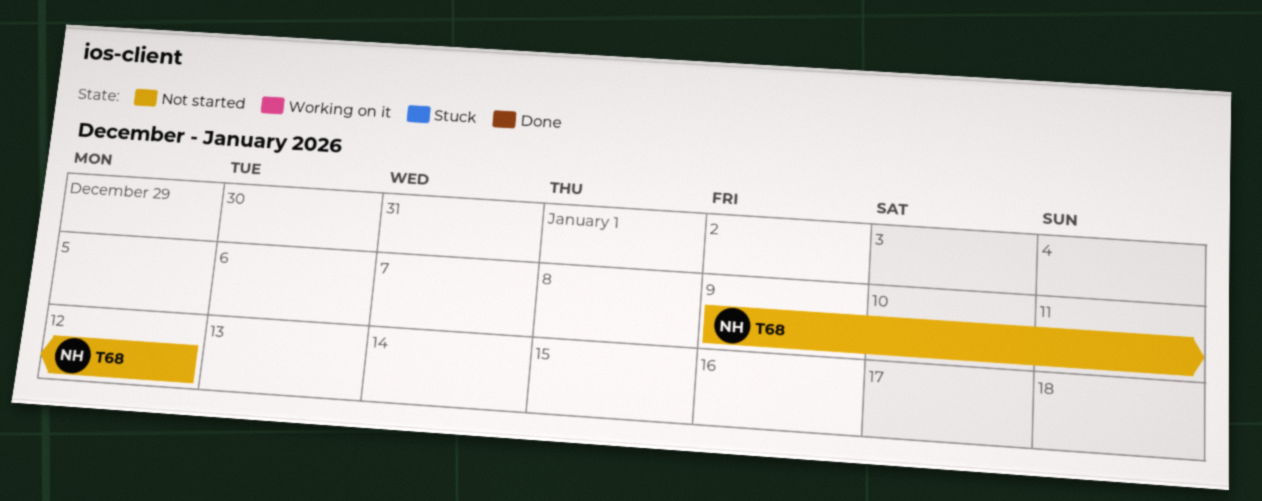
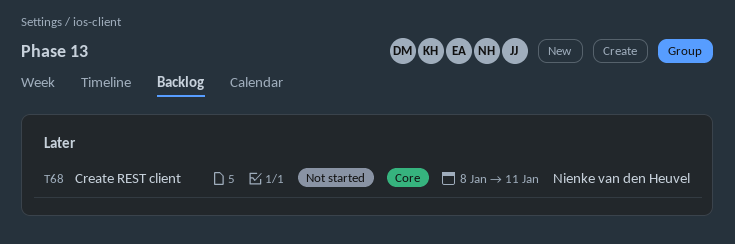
T68, start: Jan 9 -> Jan 8
T68, due: Jan 12 -> Jan 11

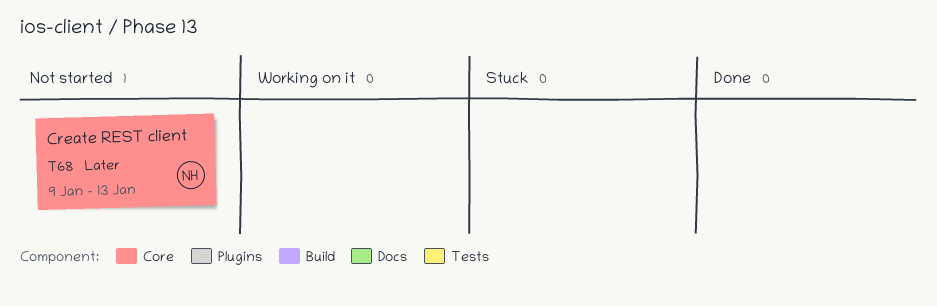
T68, start: Jan 8 -> Jan 9
T68, due: Jan 11 -> Jan 13

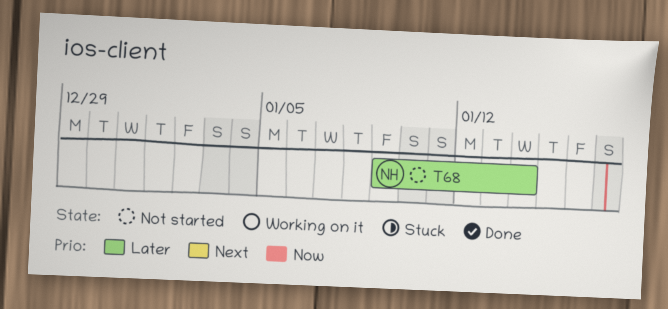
T68, due: Jan 13 -> Jan 14

